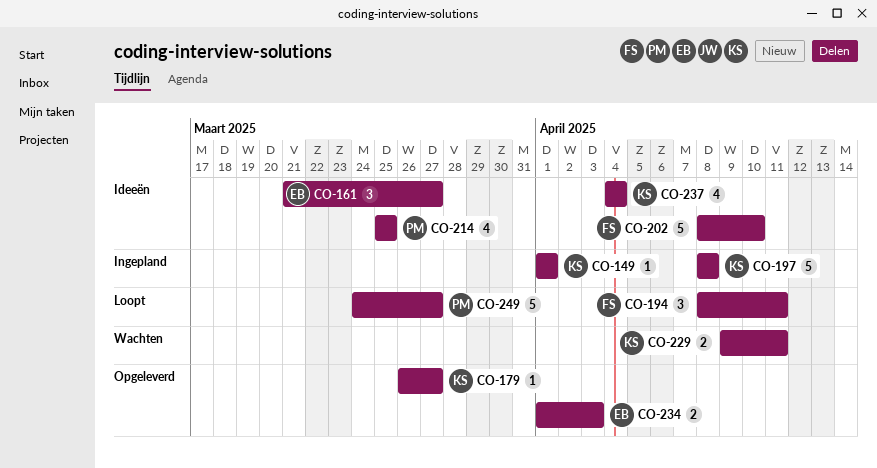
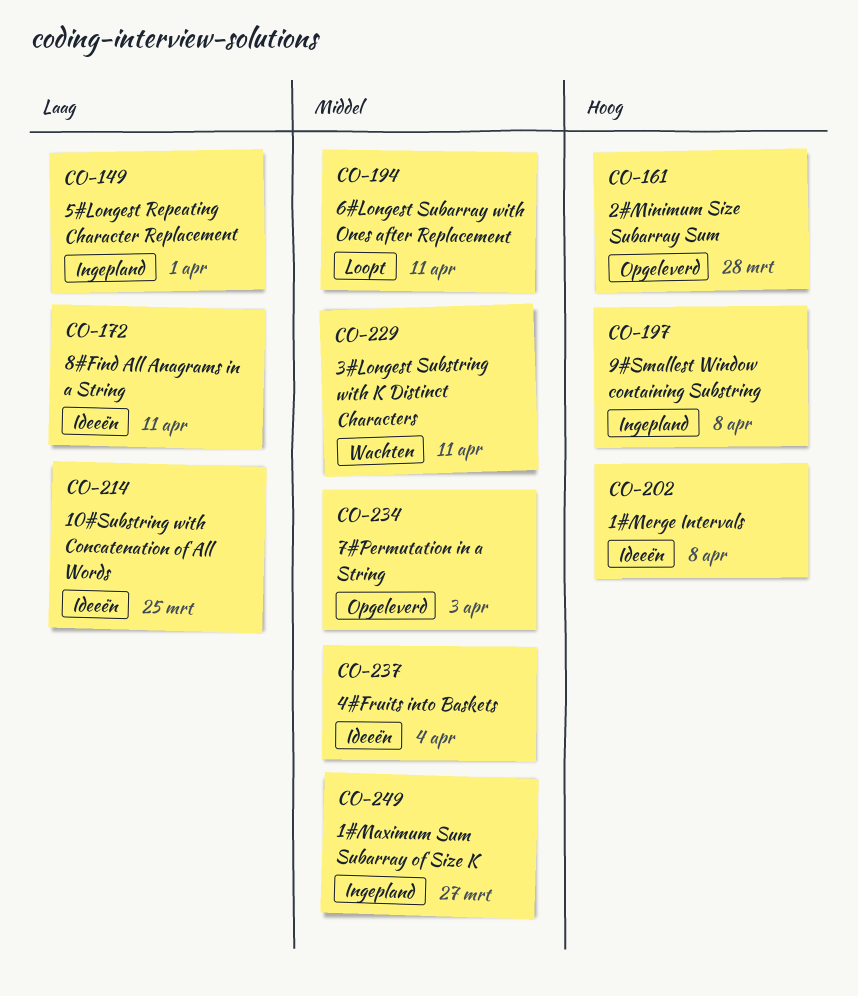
CO-161, status: Ideeën -> Opgeleverd
CO-161, due: Mar 27 -> Mar 28
CO-172: none -> present
CO-179: present -> none
CO-202, due: Apr 10 -> Apr 8
CO-249, status: Loopt -> Ingepland

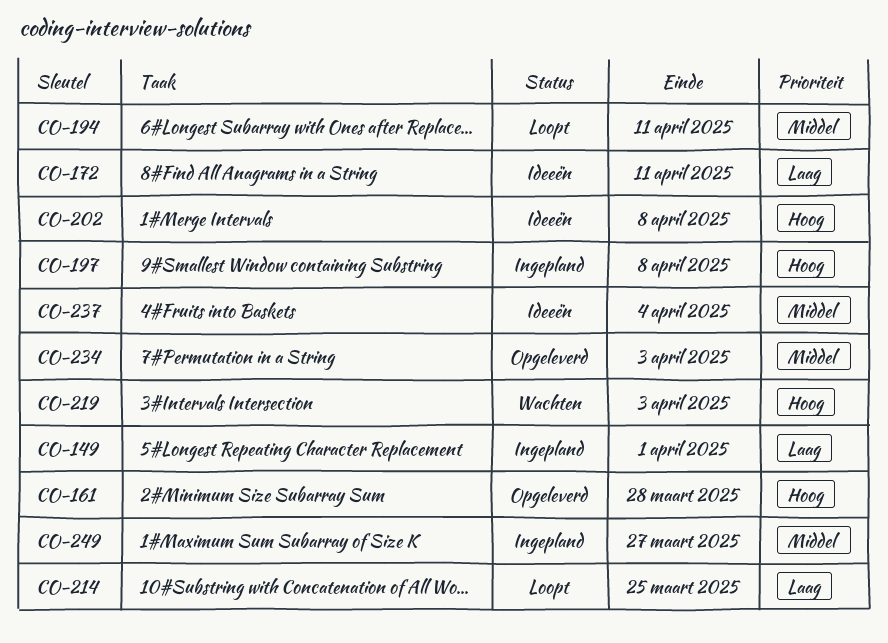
CO-214, status: Ideeën -> Loopt
CO-219: none -> present
CO-229: present -> none

